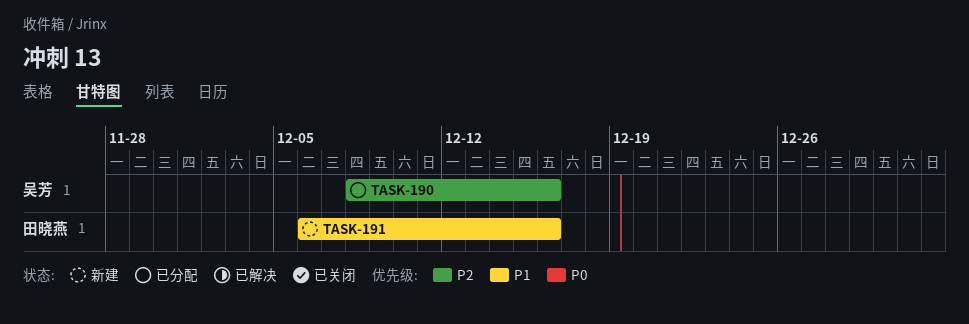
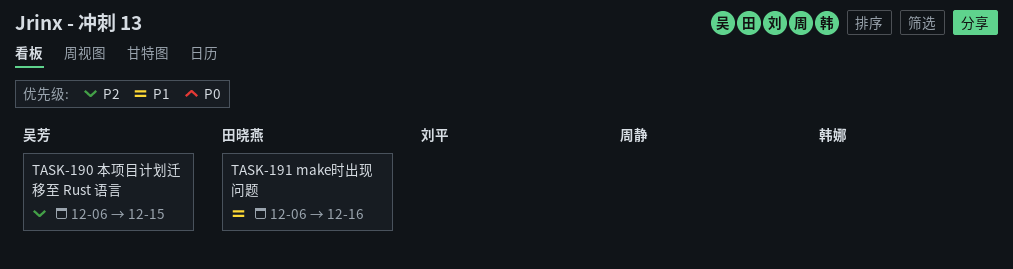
TASK-190, start: Dec 8 -> Dec 6
TASK-190, due: Dec 16 -> Dec 15

